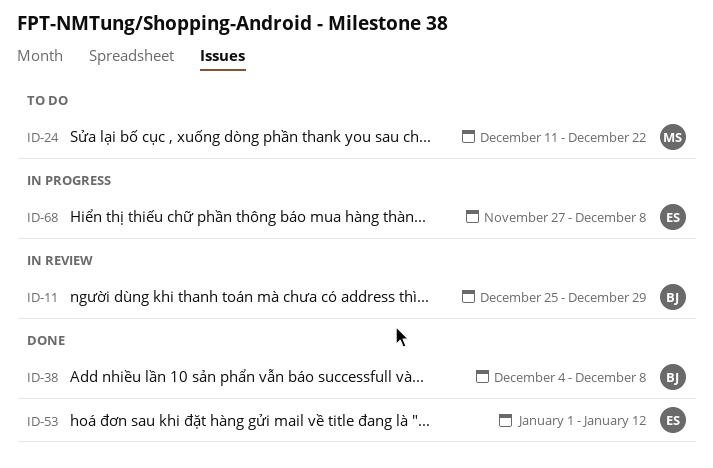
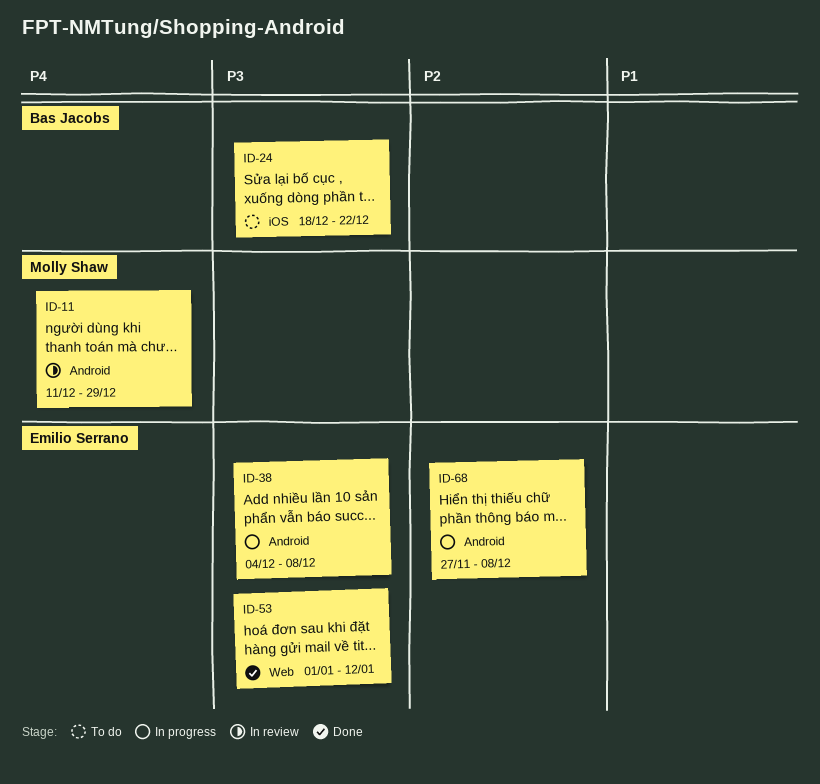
ID-11, owner: Bas Jacobs -> Molly Shaw
ID-11, start: Dec 25 -> Dec 11
ID-24, owner: Molly Shaw -> Bas Jacobs
ID-24, start: Dec 11 -> Dec 18
ID-38, status: Done -> In progress
ID-38, owner: Bas Jacobs -> Emilio Serrano

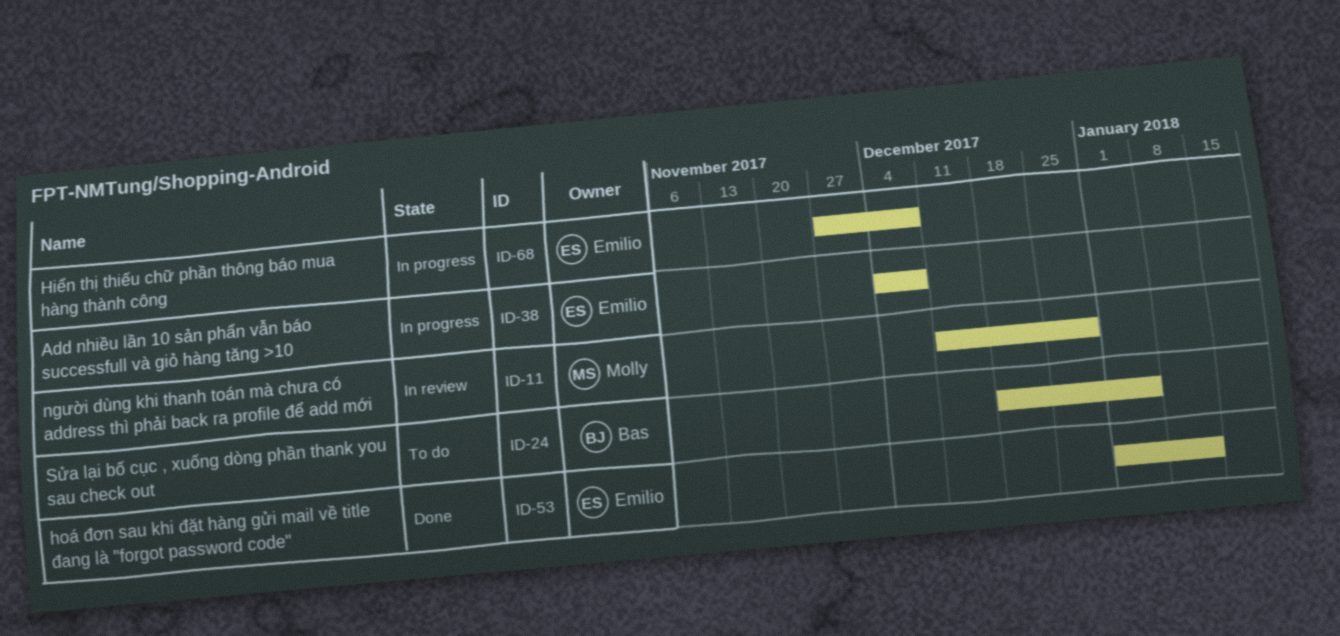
ID-24, due: Dec 22 -> Jan 5

